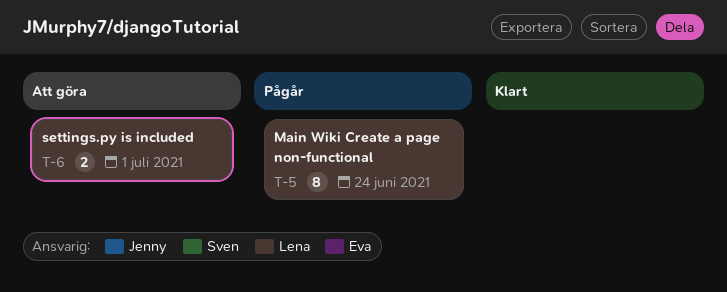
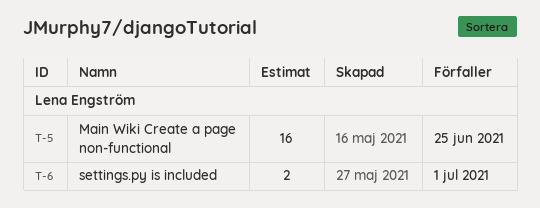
T-5, estimate: 8 -> 16
T-5, due: Jun 24 -> Jun 25

